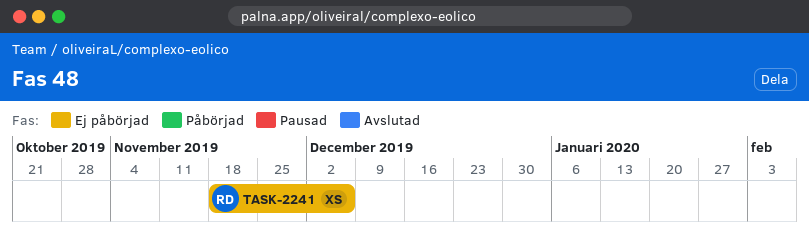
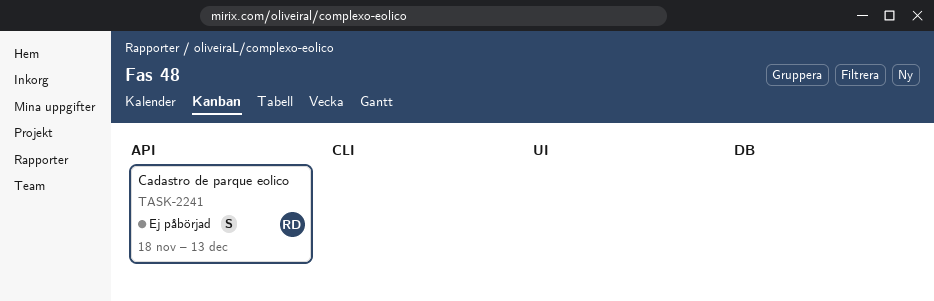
TASK-2241, estimate: XS -> S
TASK-2241, due: Dec 6 -> Dec 13

